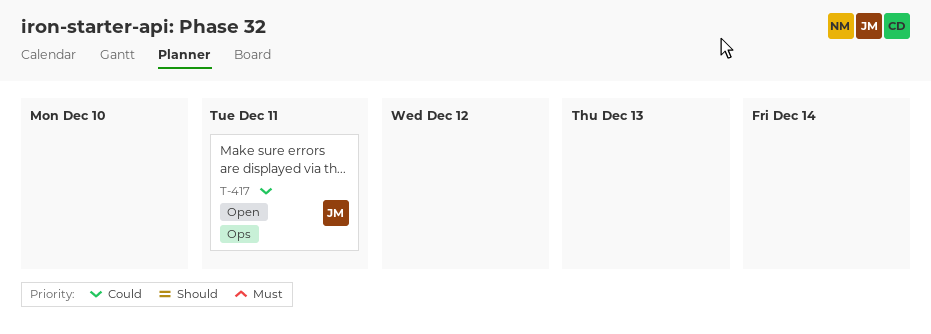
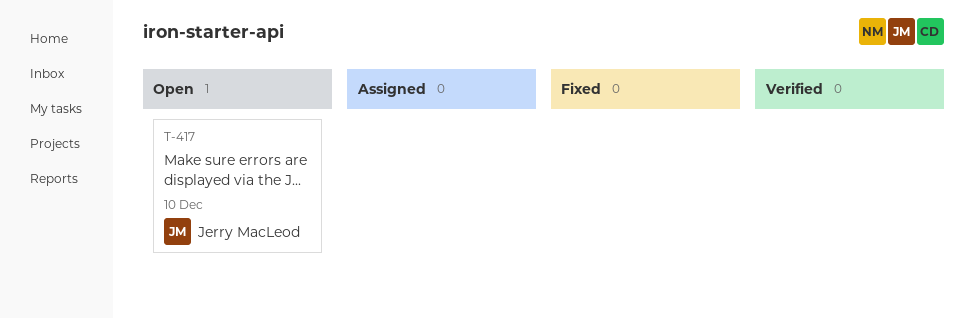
T-417, due: Dec 11 -> Dec 10

